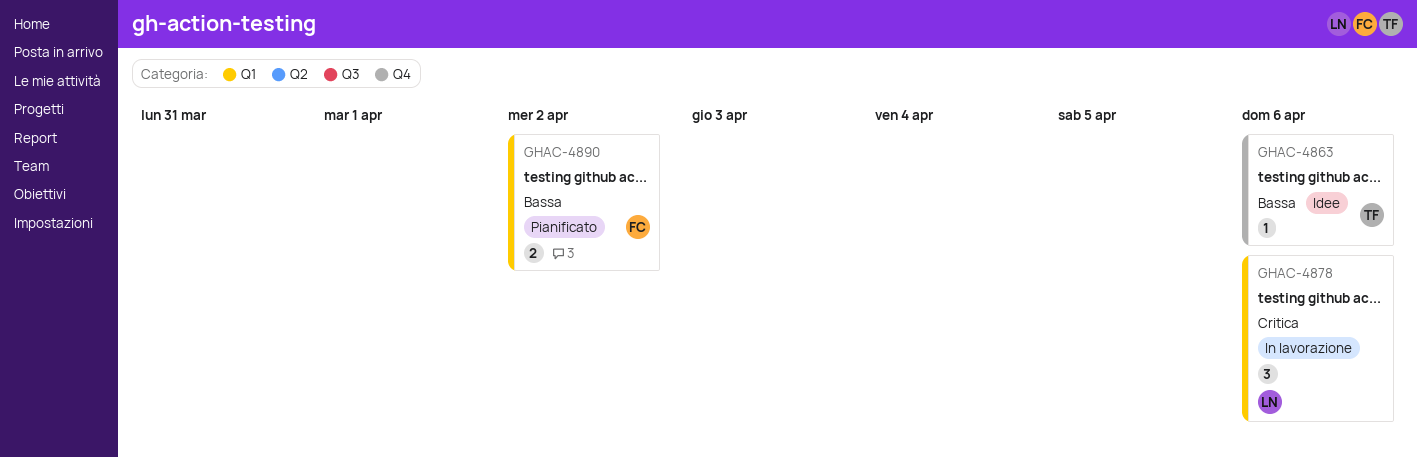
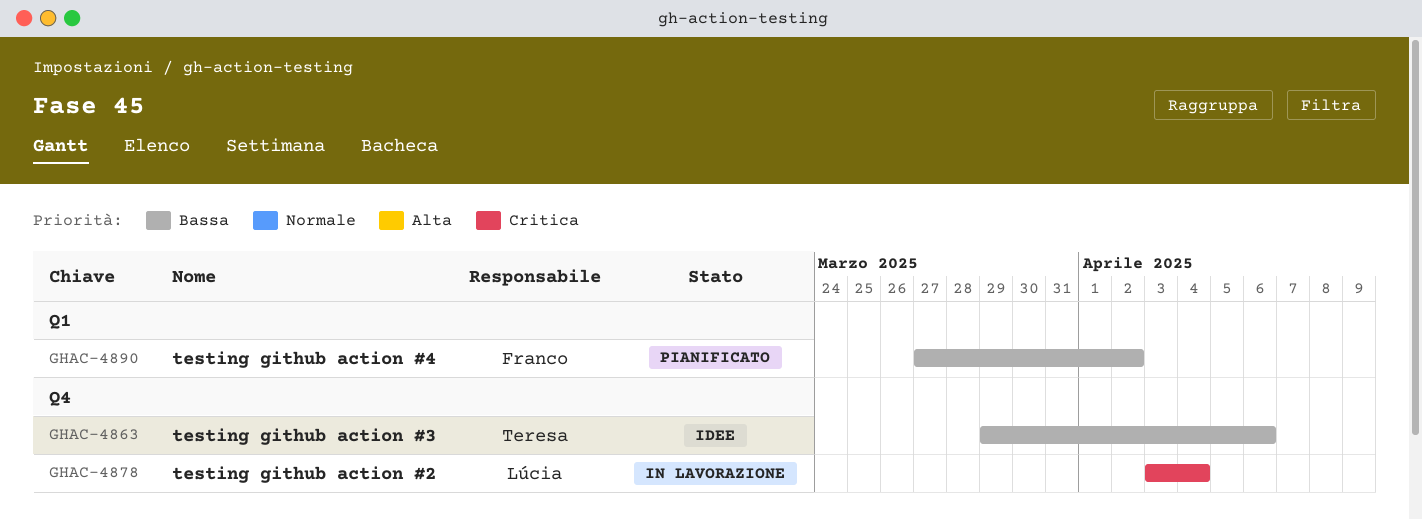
GHAC-4878, label: Q1 -> Q4
GHAC-4878, due: Apr 6 -> Apr 4

